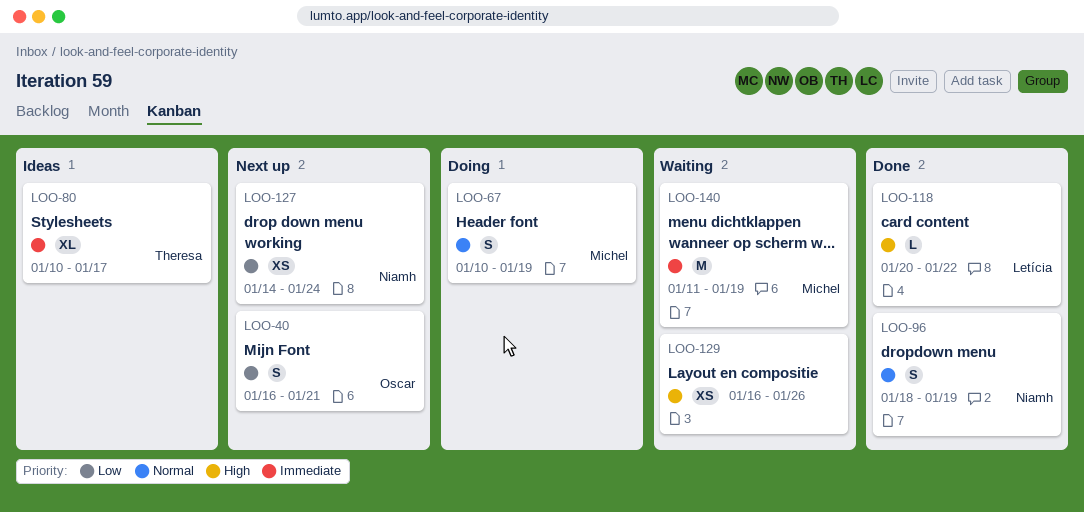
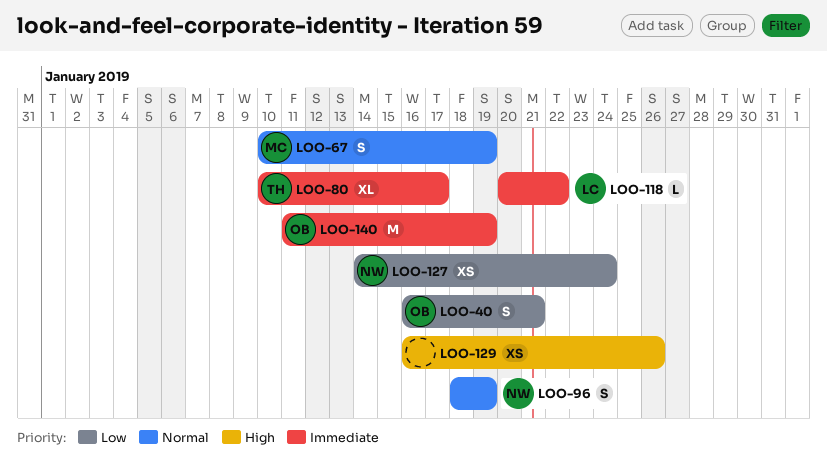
LOO-118, priority: High -> Immediate
LOO-140, owner: Michel -> Oscar

